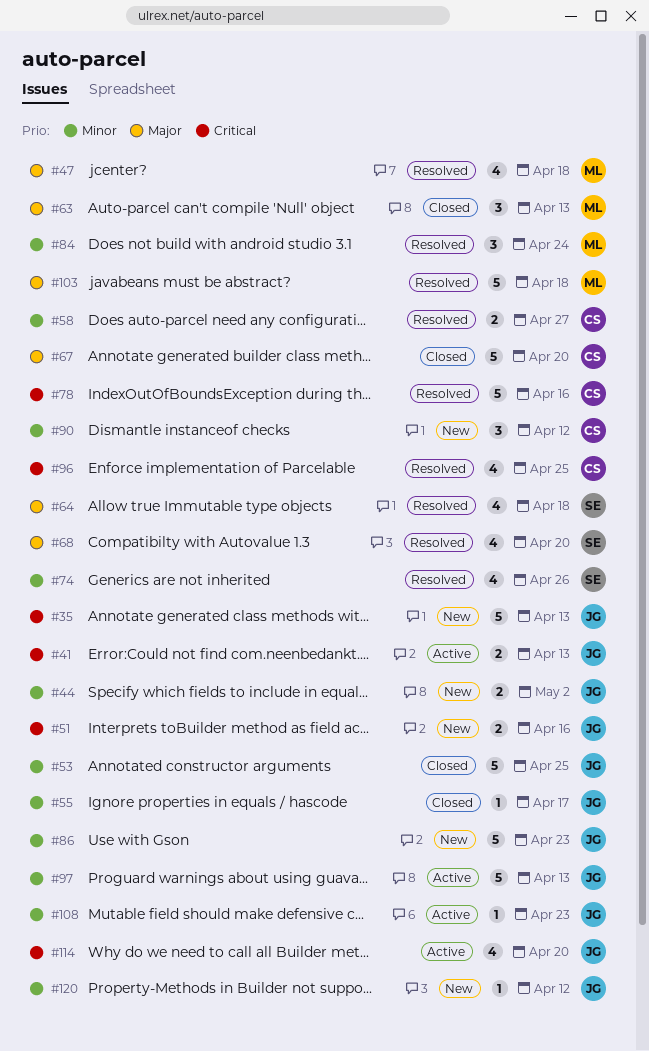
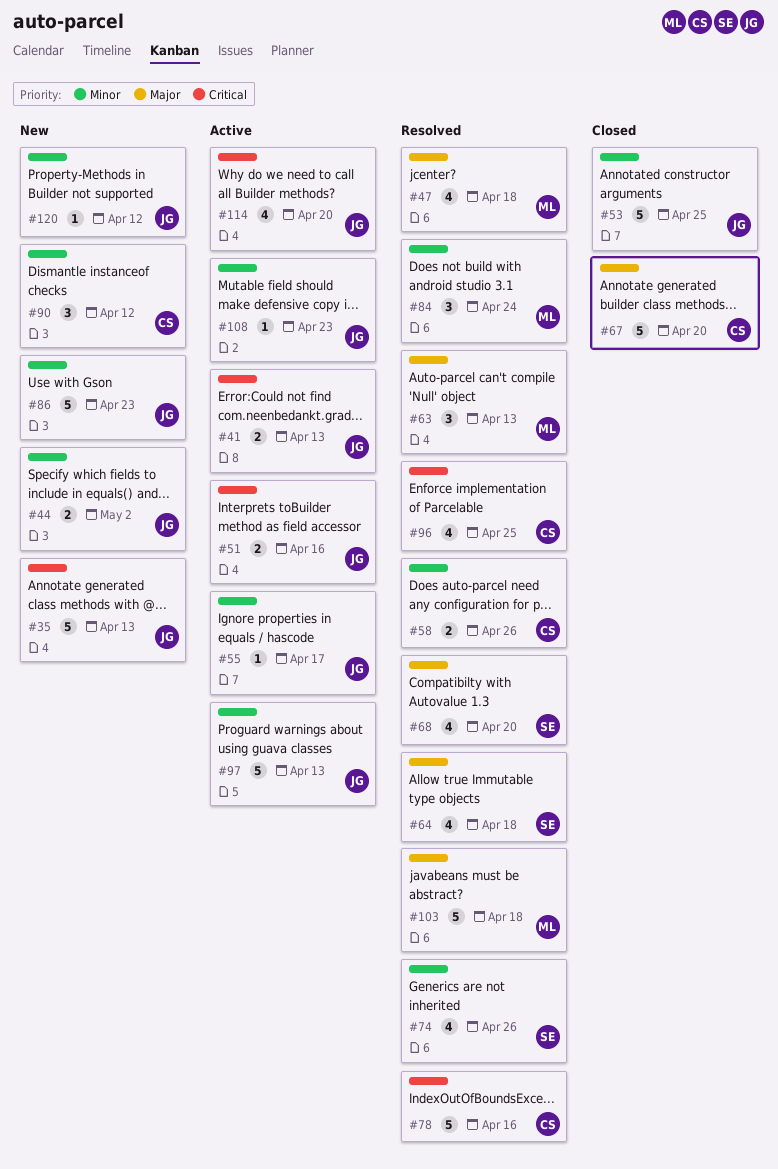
#51, status: New -> Active
#55, status: Closed -> Active
#58, due: Apr 27 -> Apr 26
#63, status: Closed -> Resolved

